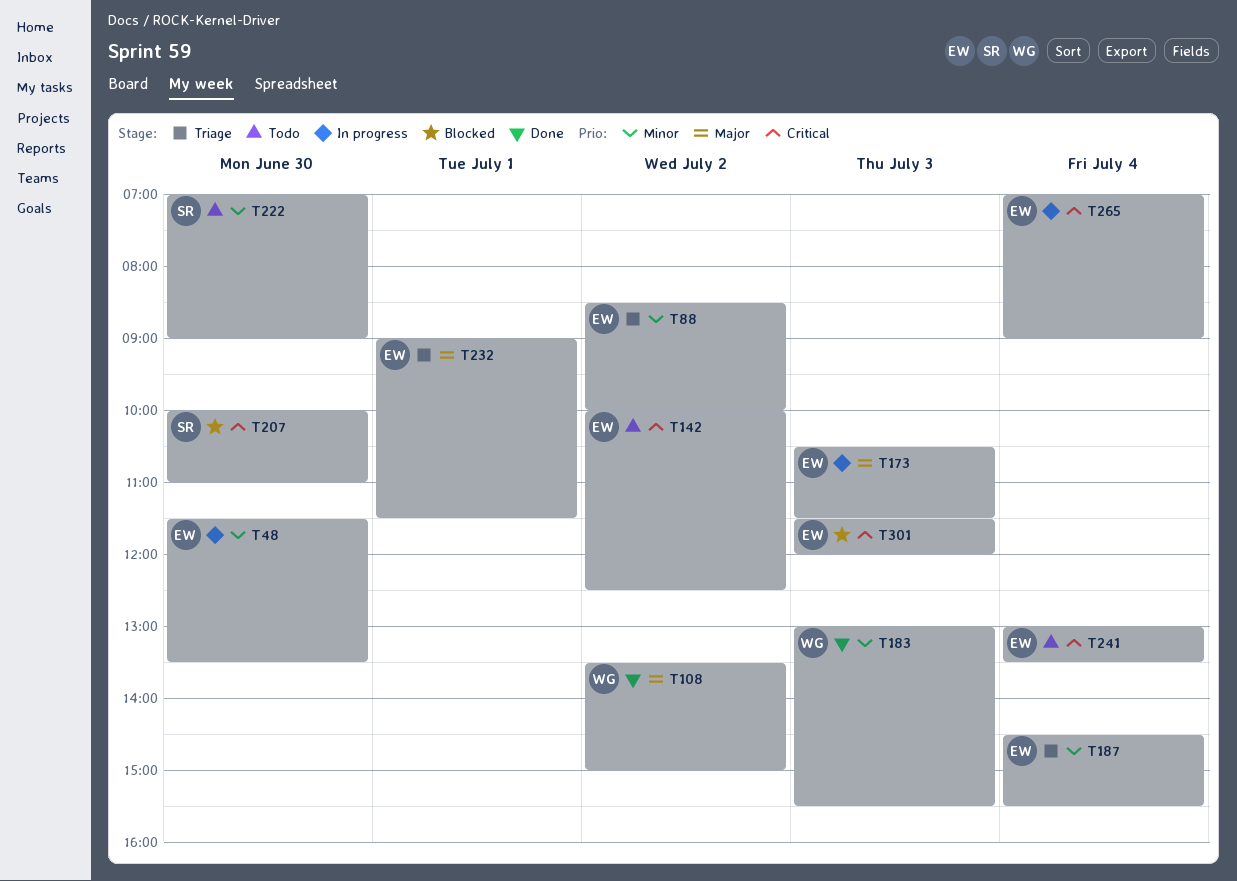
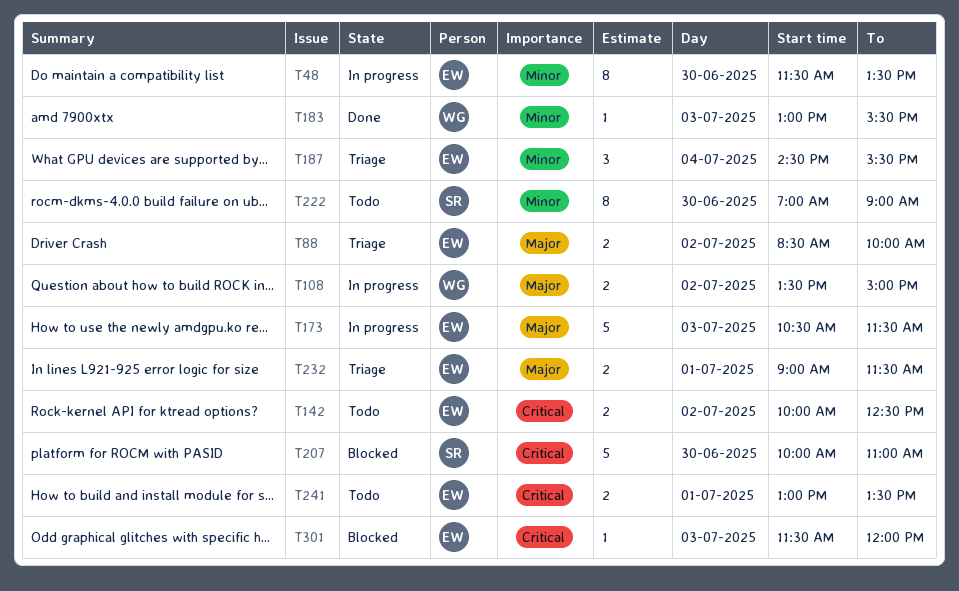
T88, priority: Minor -> Major
T108, status: Done -> In progress
T241, day: Jul 4 -> Jul 1
T265: present -> none

